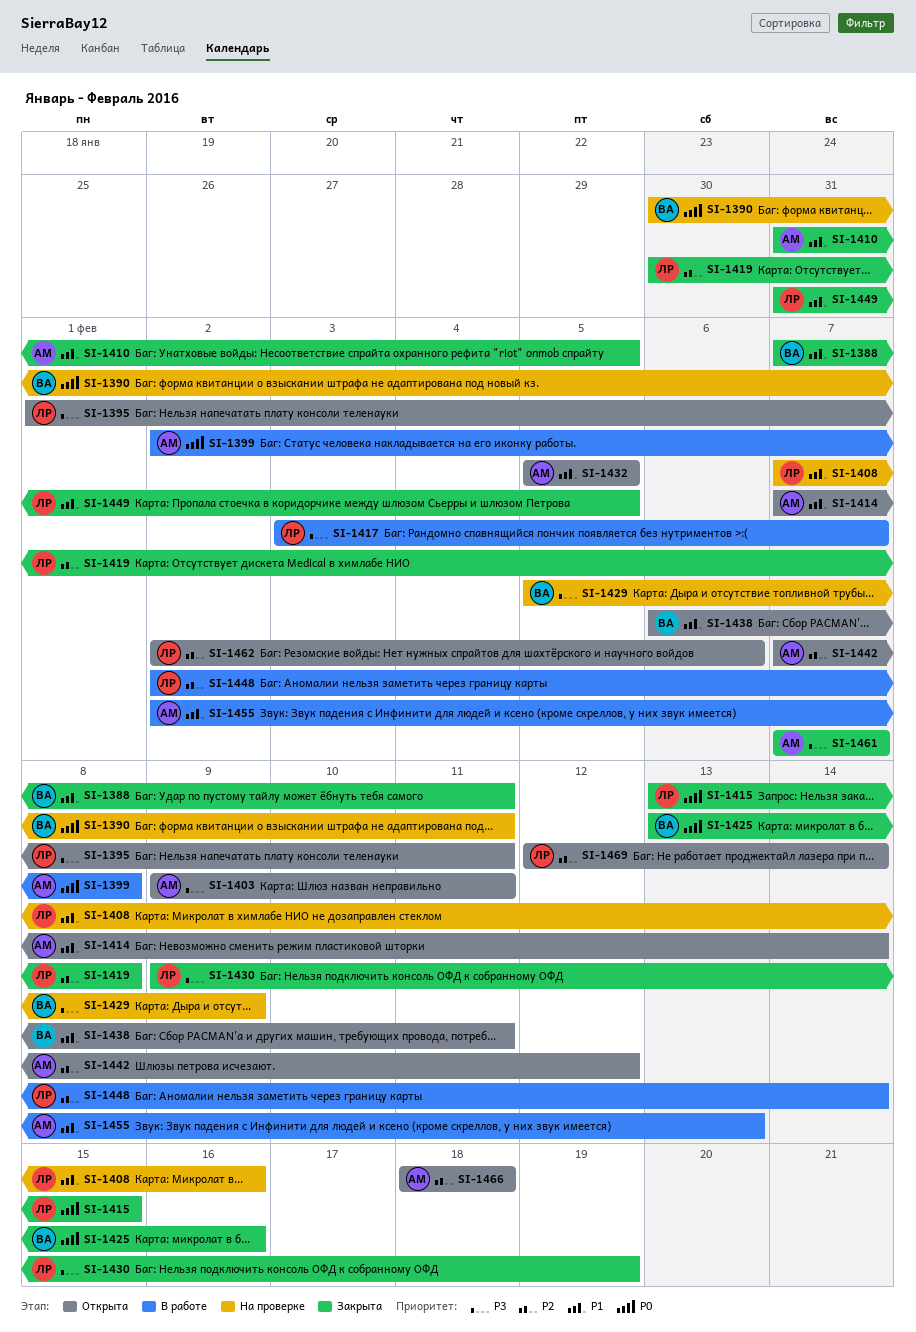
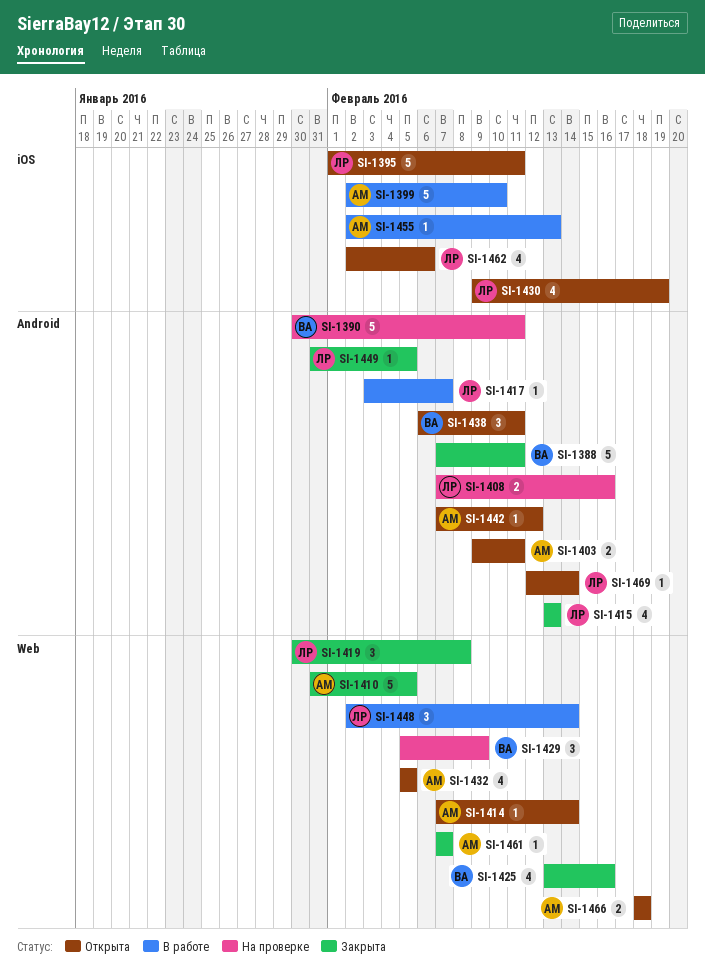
SI-1399, due: Feb 8 -> Feb 10
SI-1415, due: Feb 15 -> Feb 13
SI-1430, status: Закрыта -> Открыта

